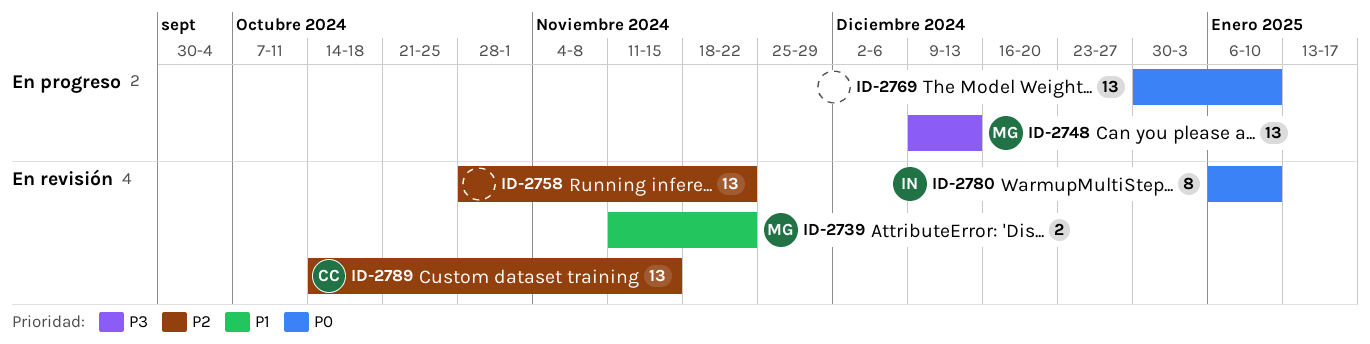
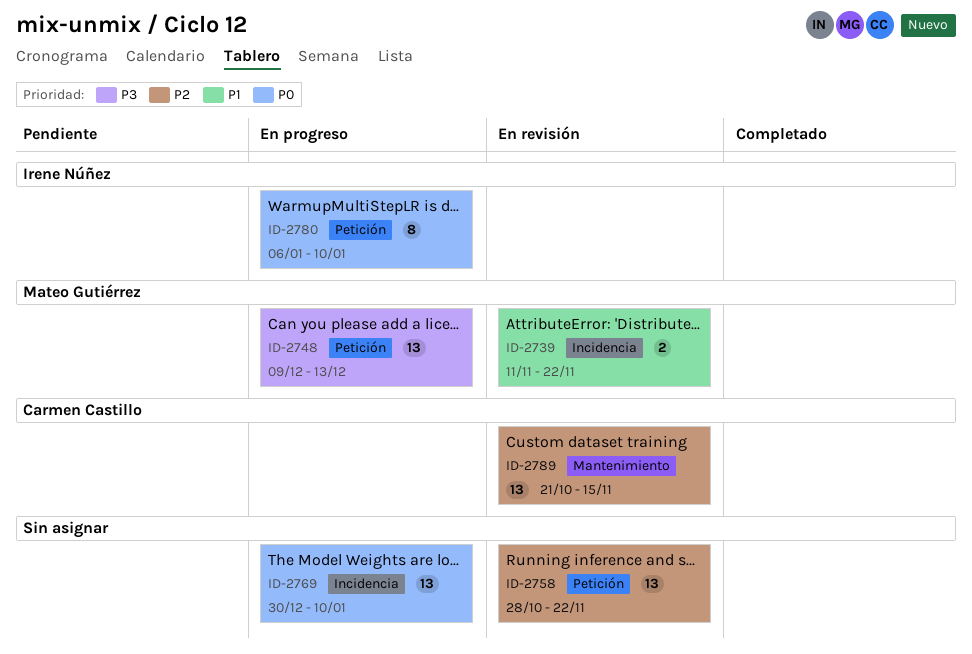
ID-2780, status: En revisión -> En progreso
ID-2789, start: Oct 14 -> Oct 21

